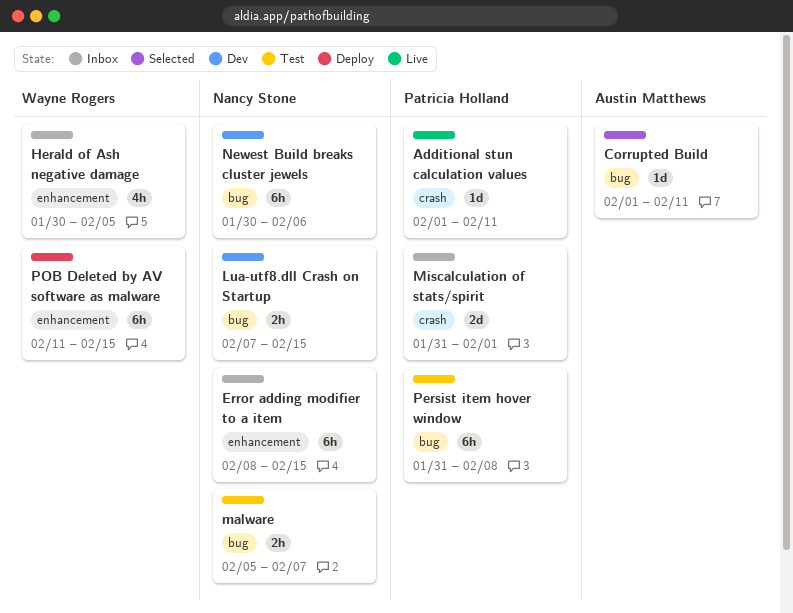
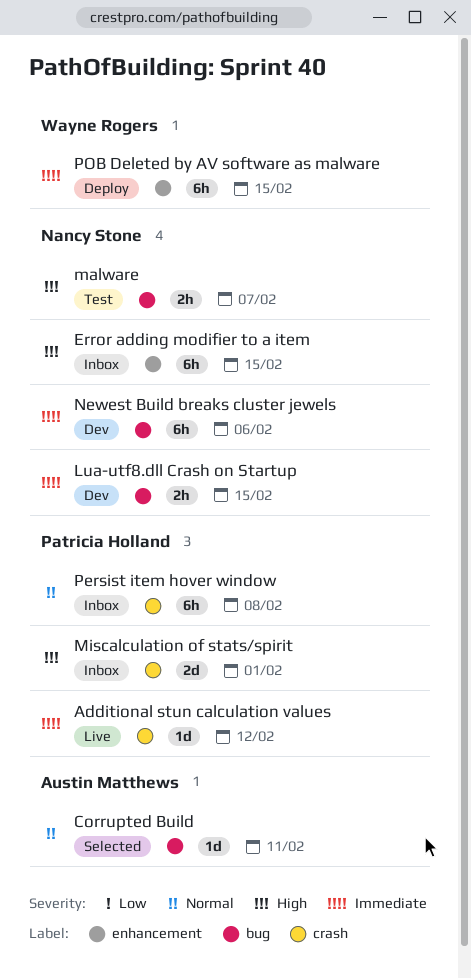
Additional stun calculation values, due: Feb 11 -> Feb 12
Herald of Ash negative damage: present -> none
Persist item hover window, status: Test -> Inbox
Persist item hover window, label: bug -> crash

